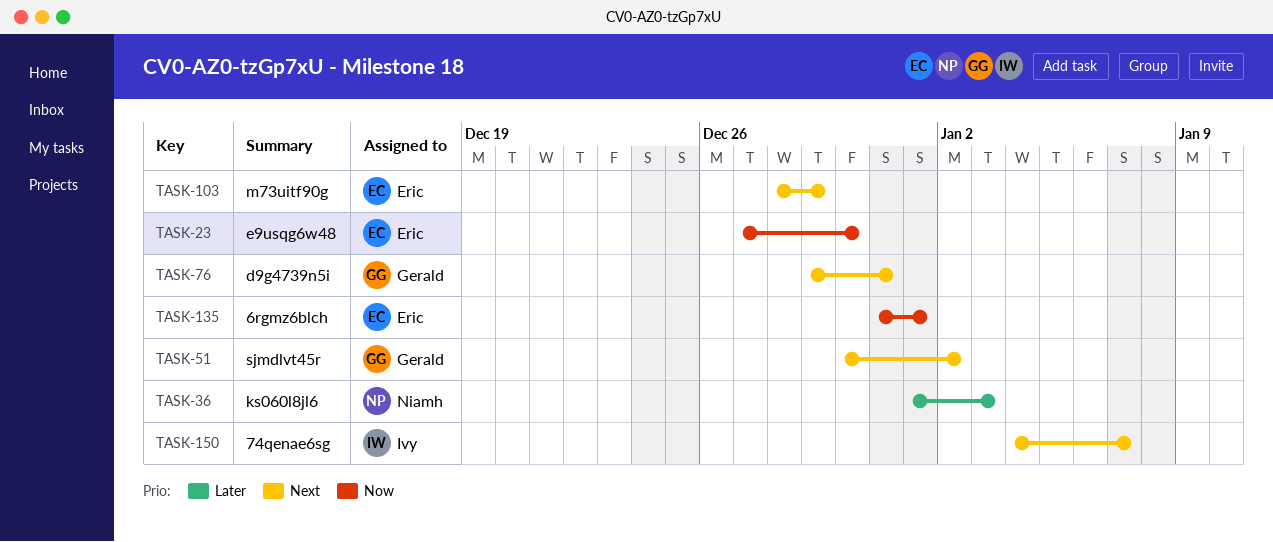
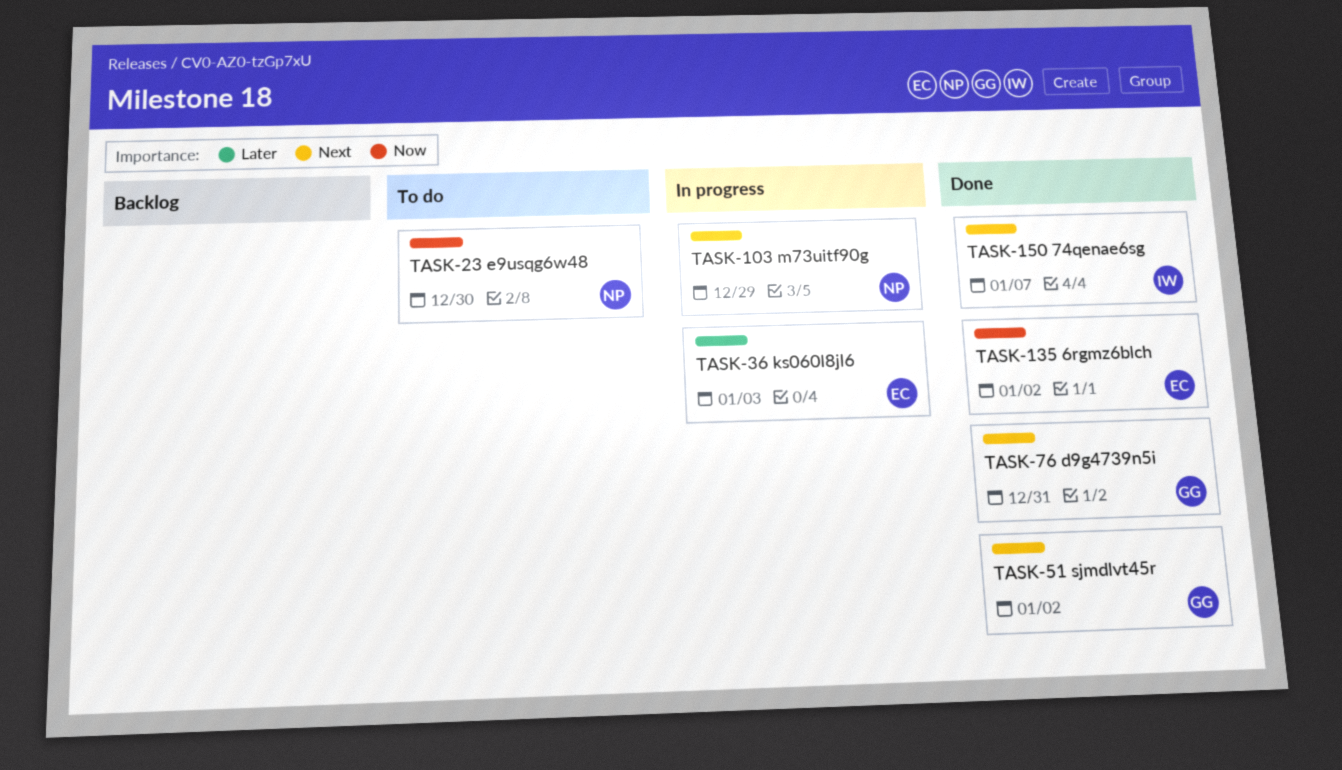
TASK-23, owner: Eric -> Niamh
TASK-36, owner: Niamh -> Eric
TASK-103, owner: Eric -> Niamh
TASK-135, due: Jan 1 -> Jan 2

